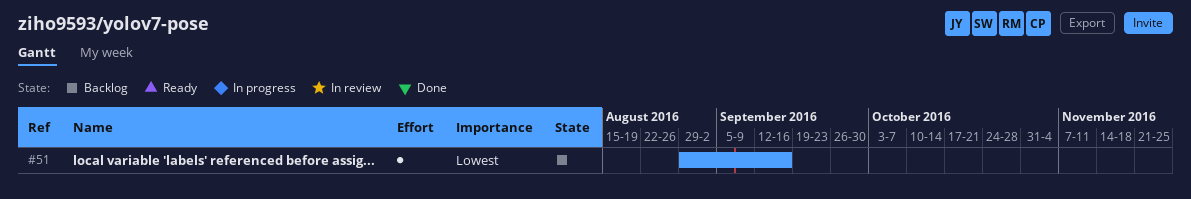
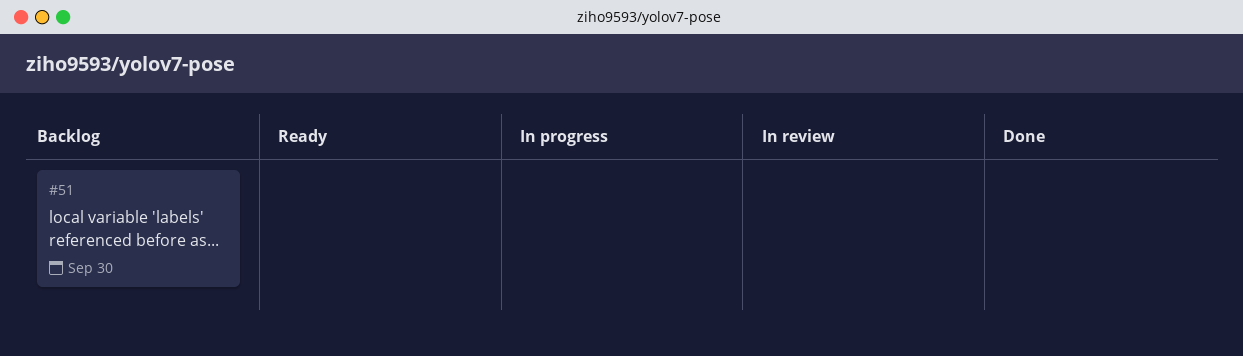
#51, due: Sep 16 -> Sep 30

